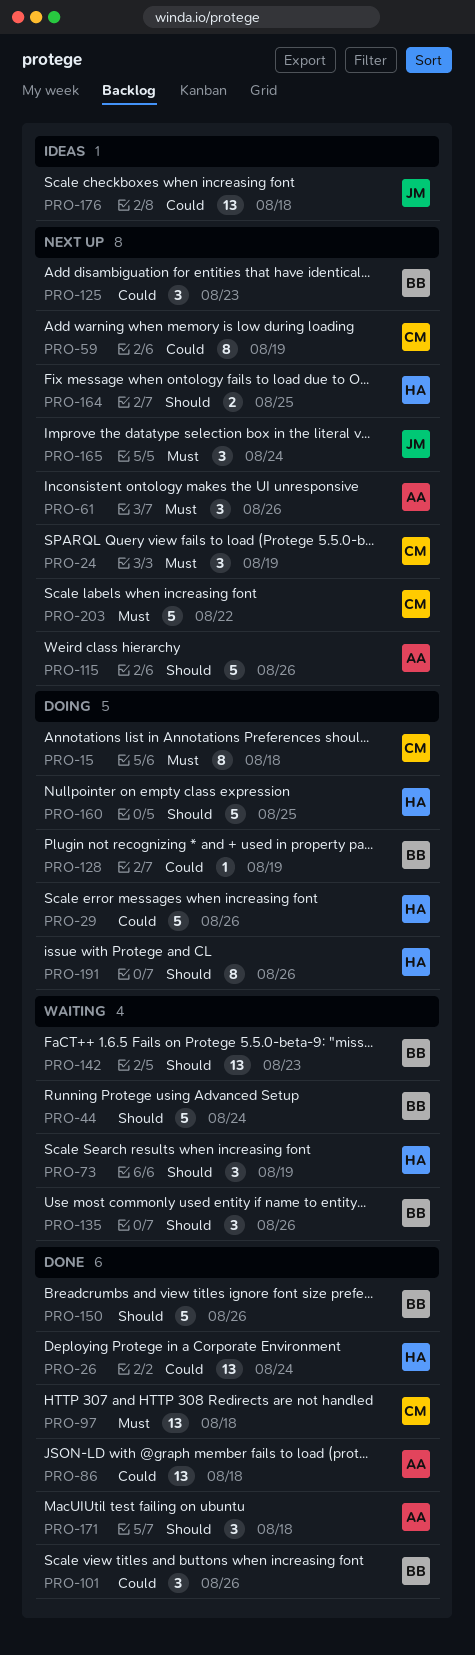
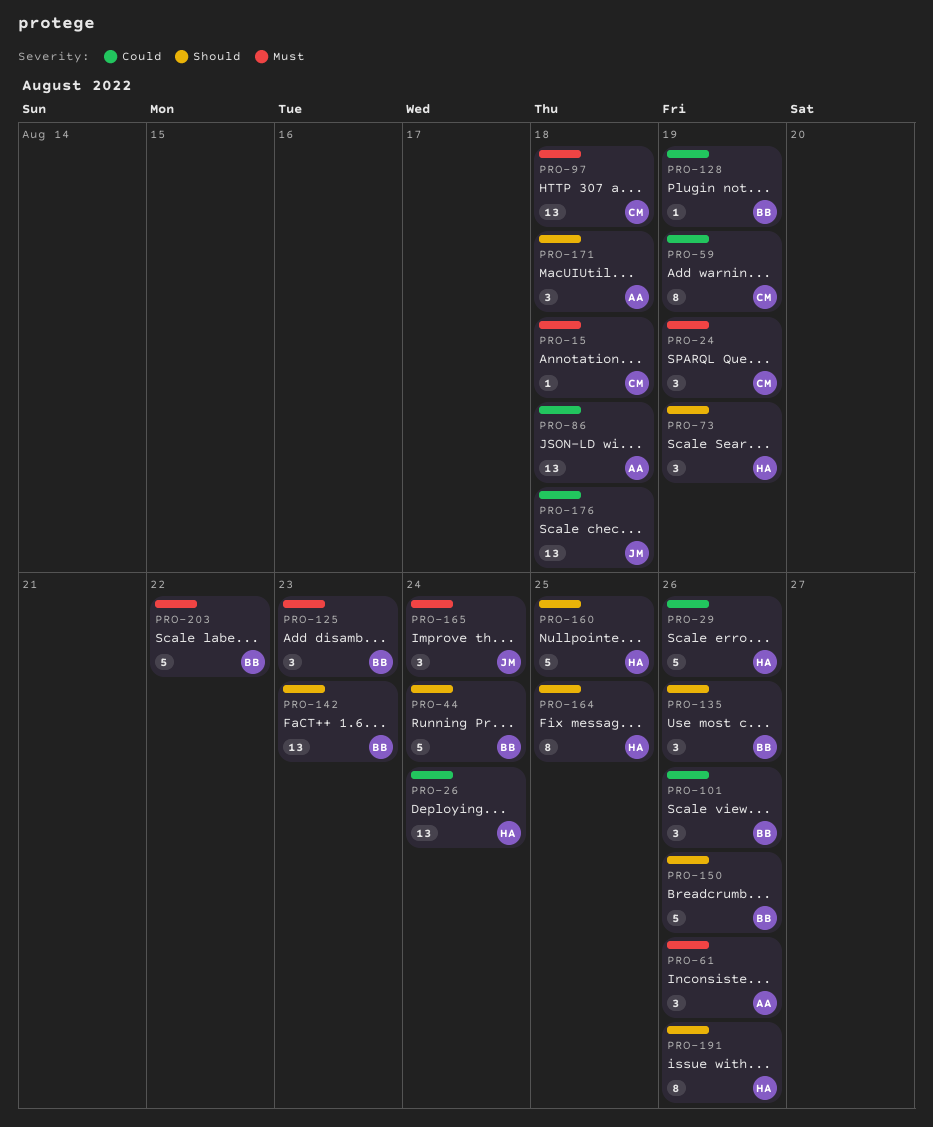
PRO-15, estimate: 8 -> 1
PRO-115: present -> none
PRO-125, priority: Could -> Must
PRO-164, estimate: 2 -> 8
PRO-203, owner: CM -> BB

